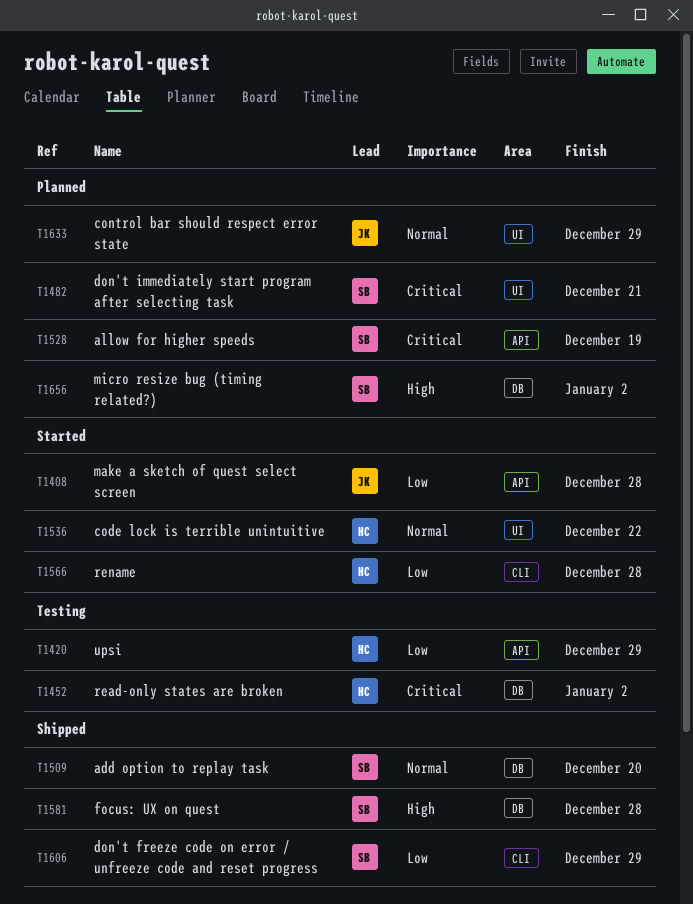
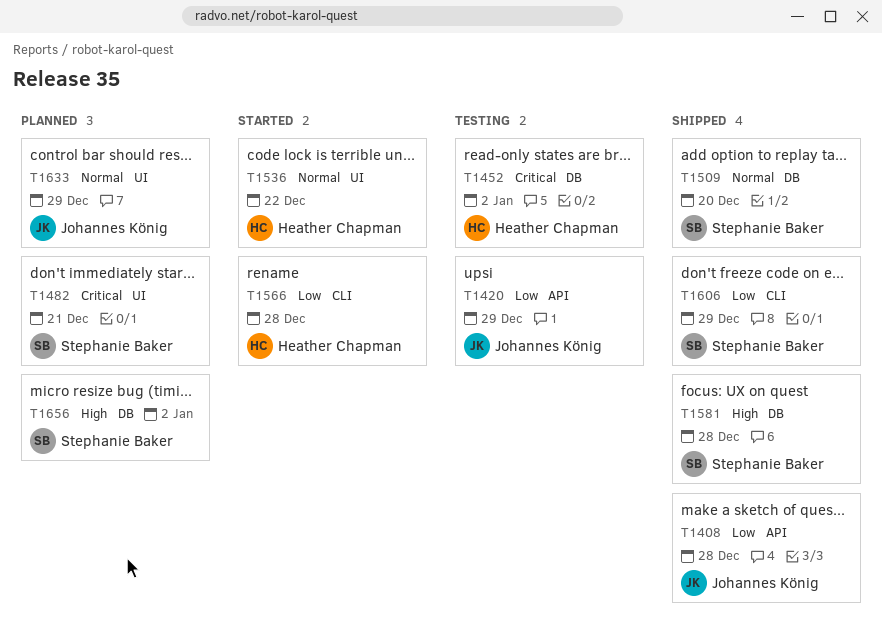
T1408, status: Started -> Shipped
T1420, owner: Heather Chapman -> Johannes König
T1528: present -> none

